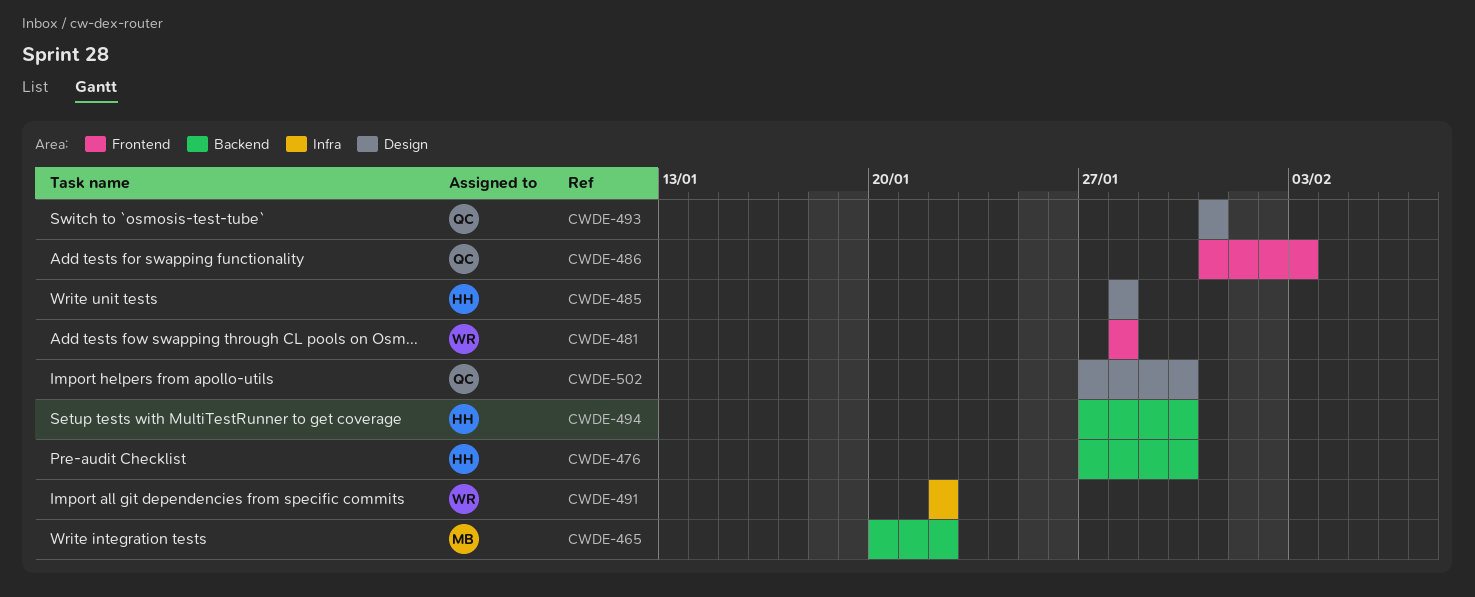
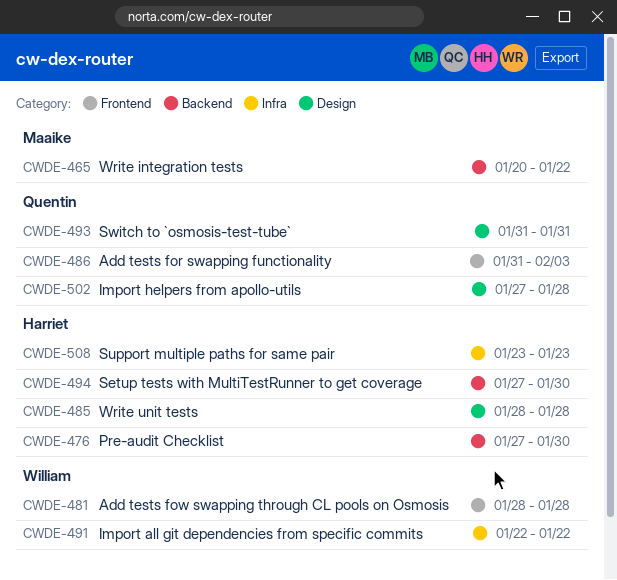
CWDE-502, due: Jan 30 -> Jan 28
CWDE-508: none -> present

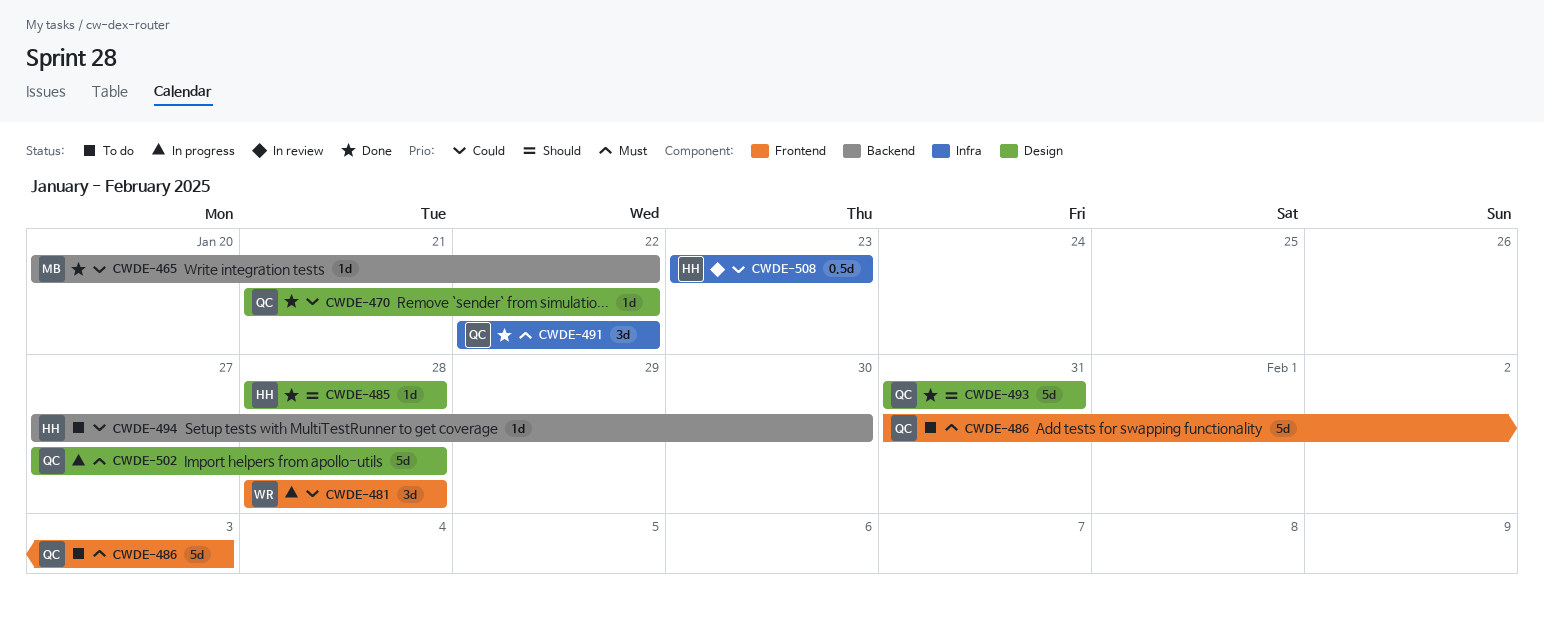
CWDE-470: none -> present
CWDE-476: present -> none
CWDE-491, owner: William -> Quentin

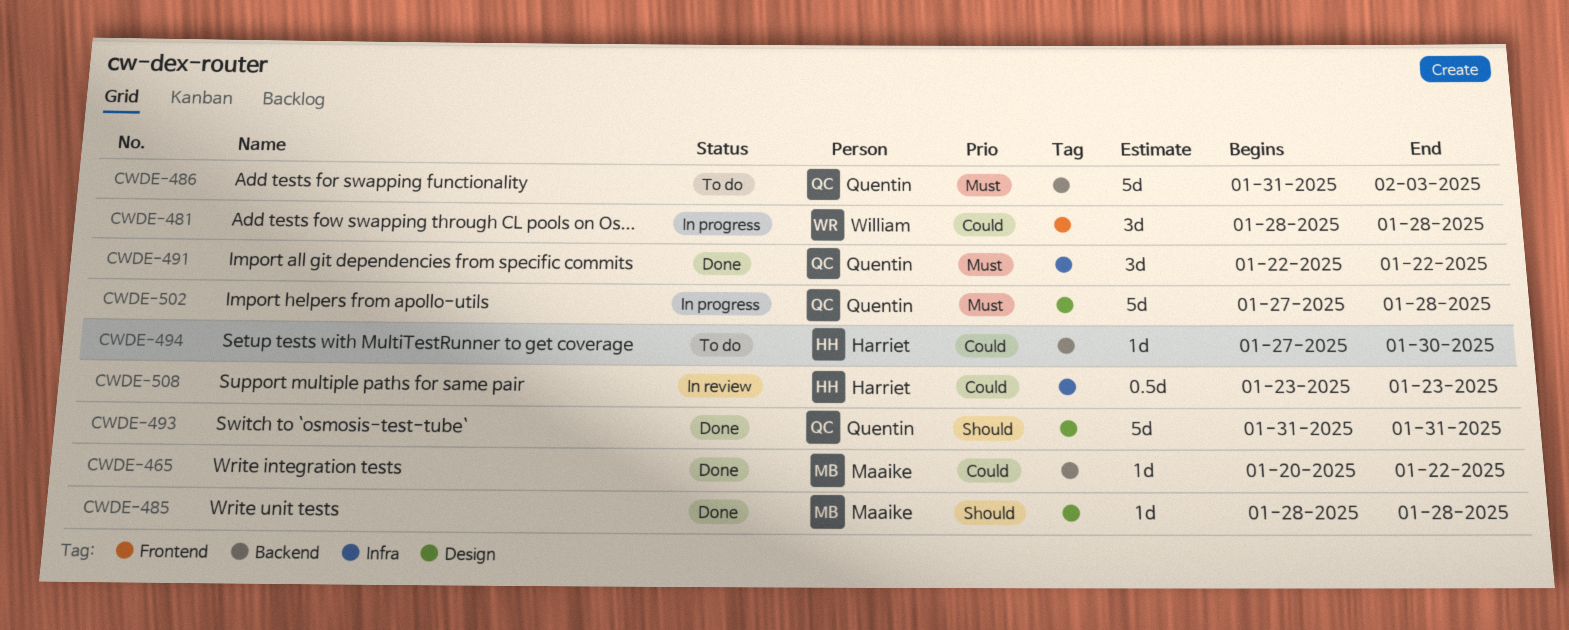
CWDE-470: present -> none
CWDE-485, owner: Harriet -> Maaike
CWDE-486, label: Frontend -> Backend

